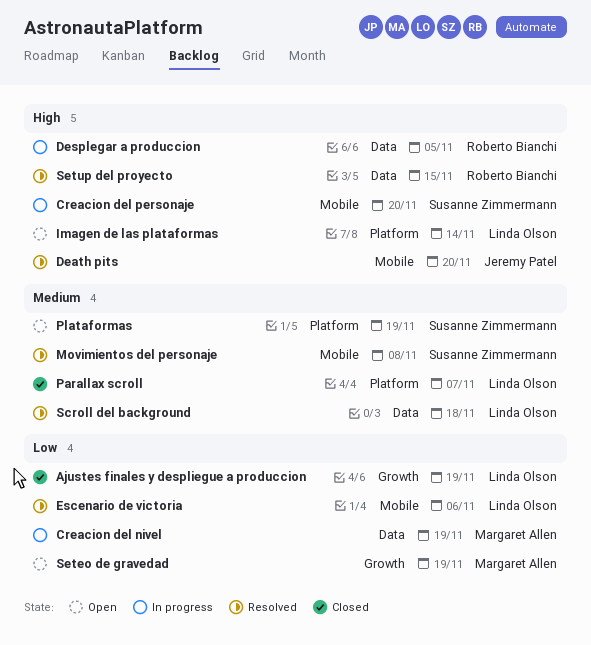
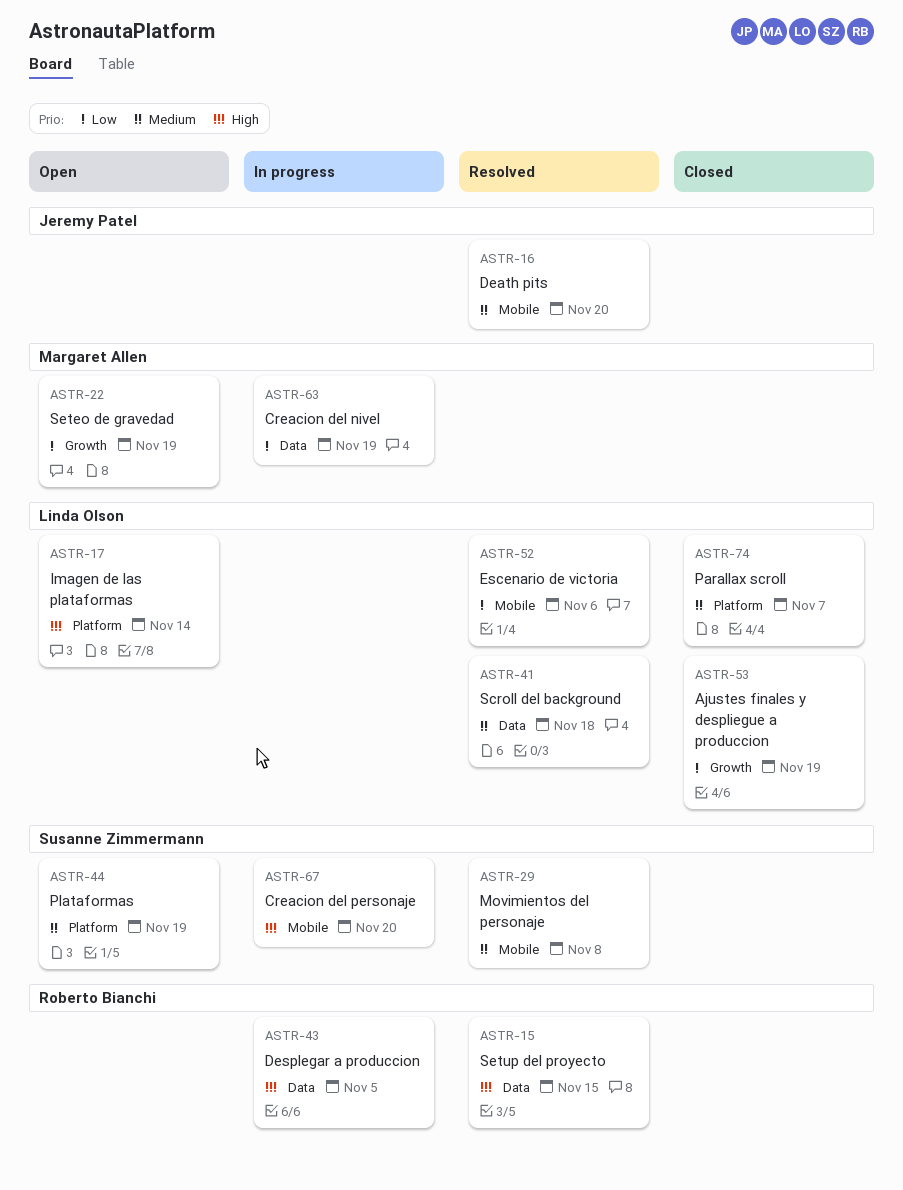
Death pits, priority: High -> Medium

